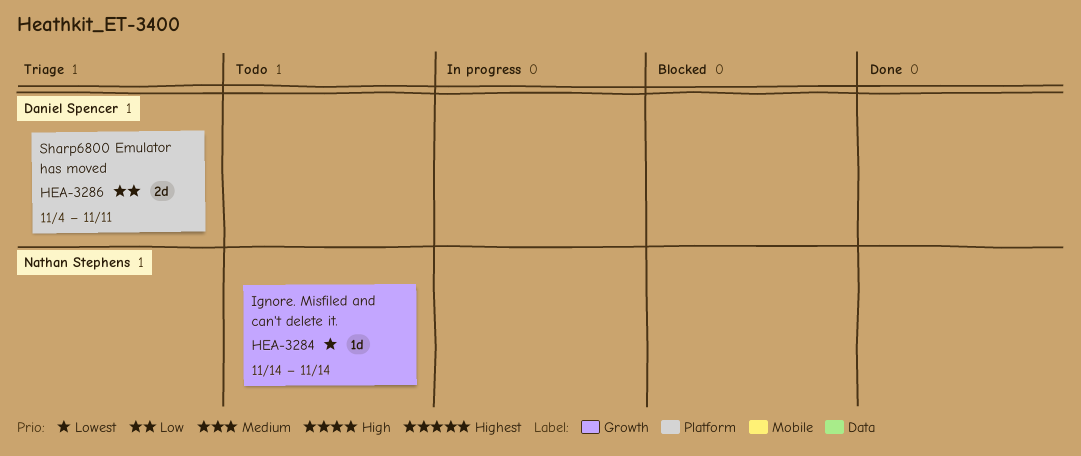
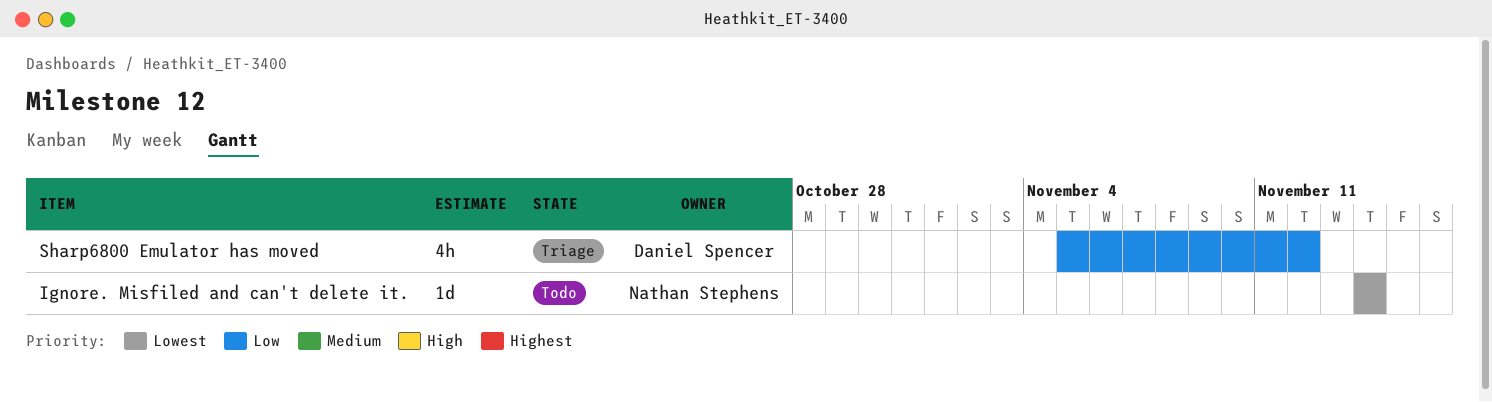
Sharp6800 Emulator has moved, estimate: 2d -> 4h
Sharp6800 Emulator has moved, start: Nov 4 -> Nov 5
Sharp6800 Emulator has moved, due: Nov 11 -> Nov 12

